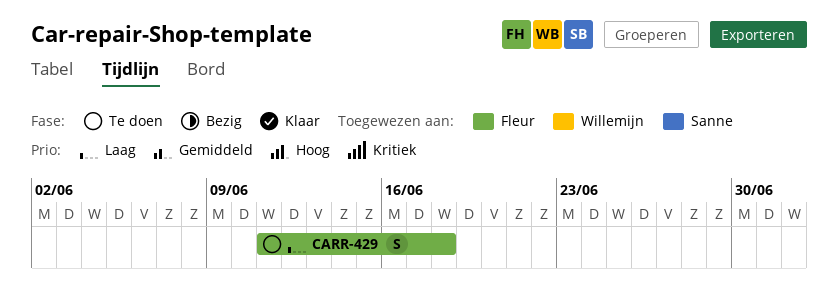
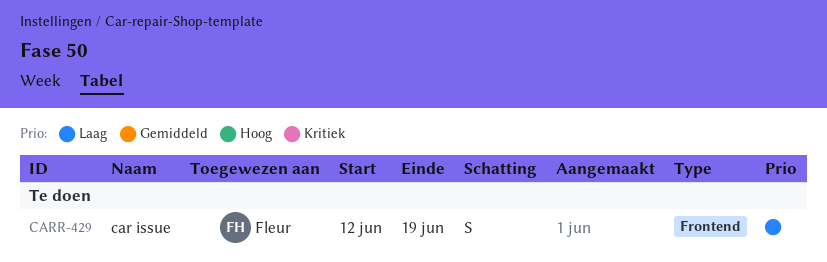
CARR-429, start: Jun 11 -> Jun 12
CARR-429, due: Jun 18 -> Jun 19

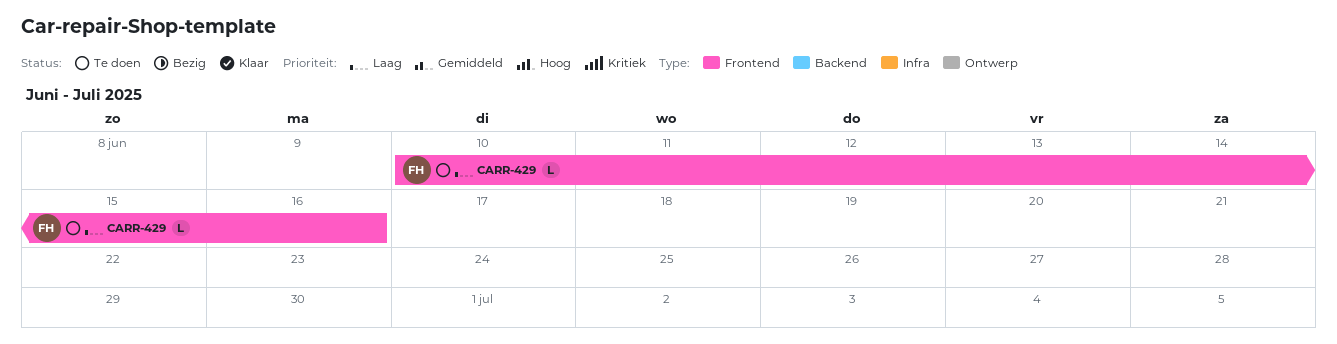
CARR-429, estimate: S -> L
CARR-429, start: Jun 12 -> Jun 10
CARR-429, due: Jun 19 -> Jun 16

